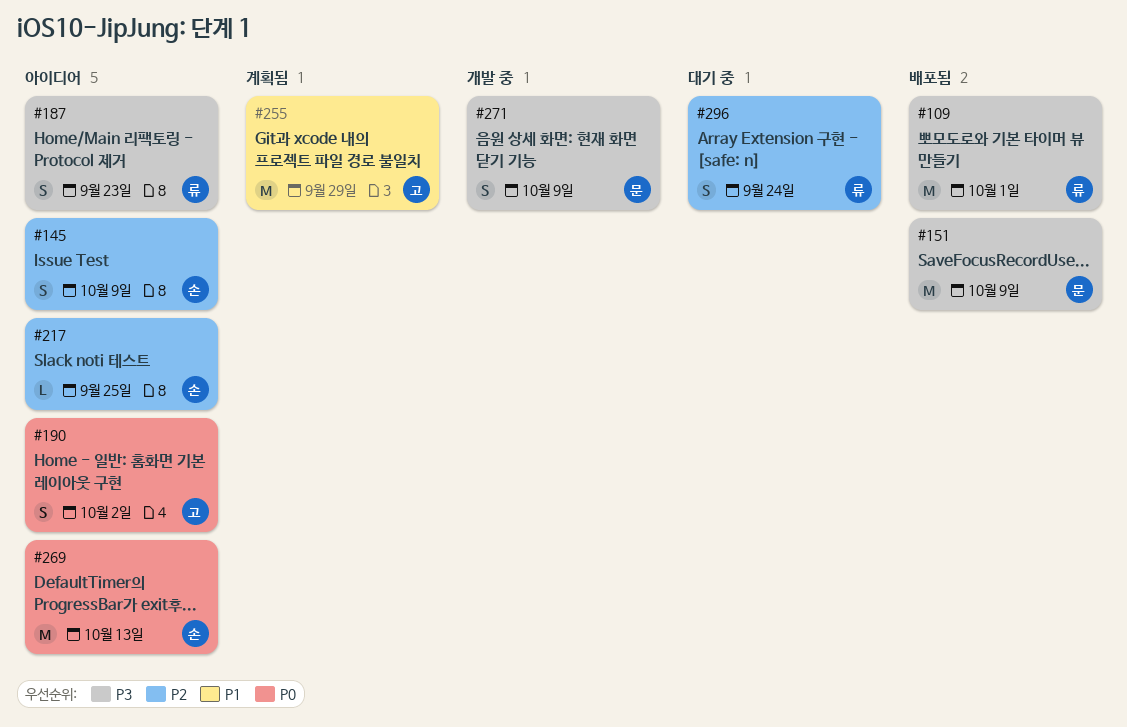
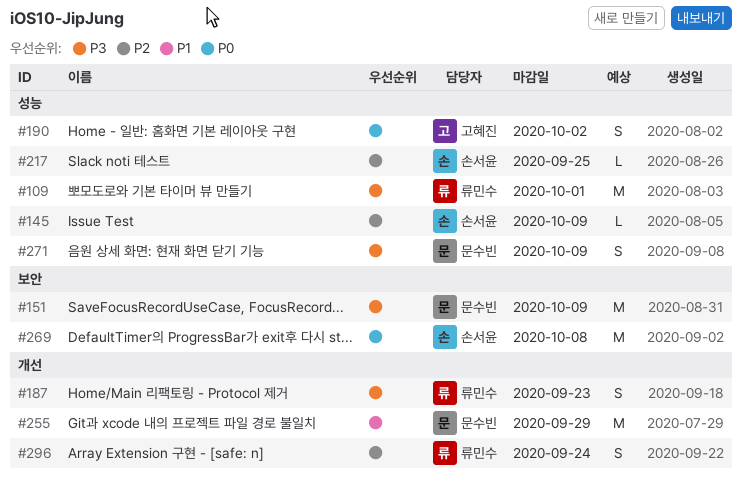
#145, estimate: S -> L
#255, owner: 고혜진 -> 문수빈
#269, due: Oct 13 -> Oct 8

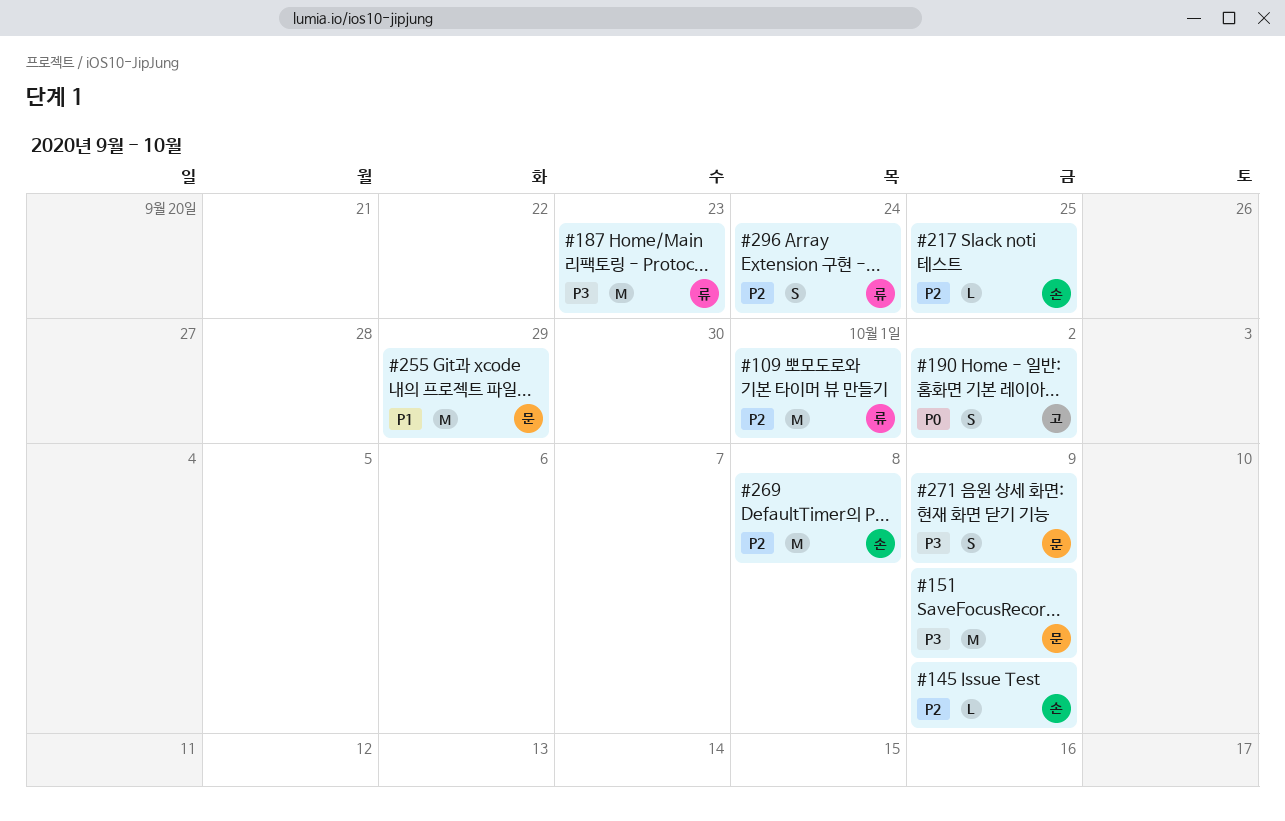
#109, priority: P3 -> P2
#187, estimate: S -> M
#269, priority: P0 -> P2

